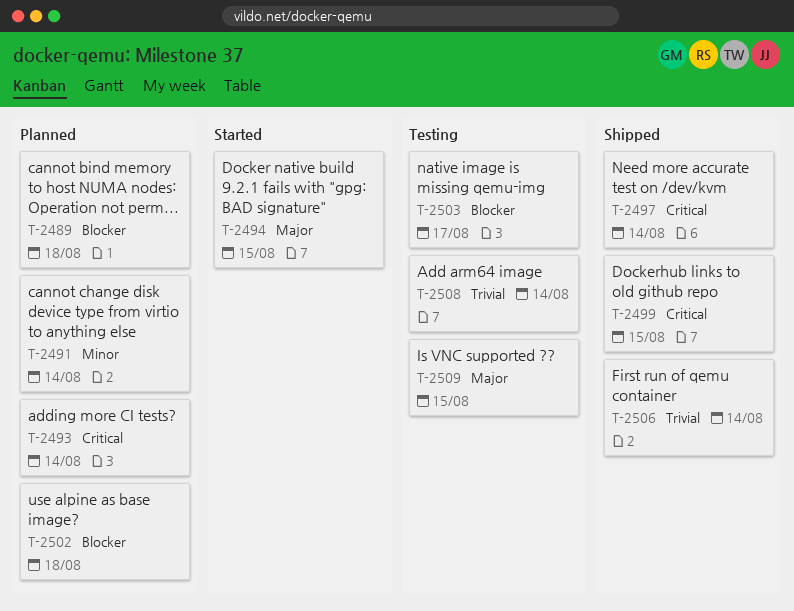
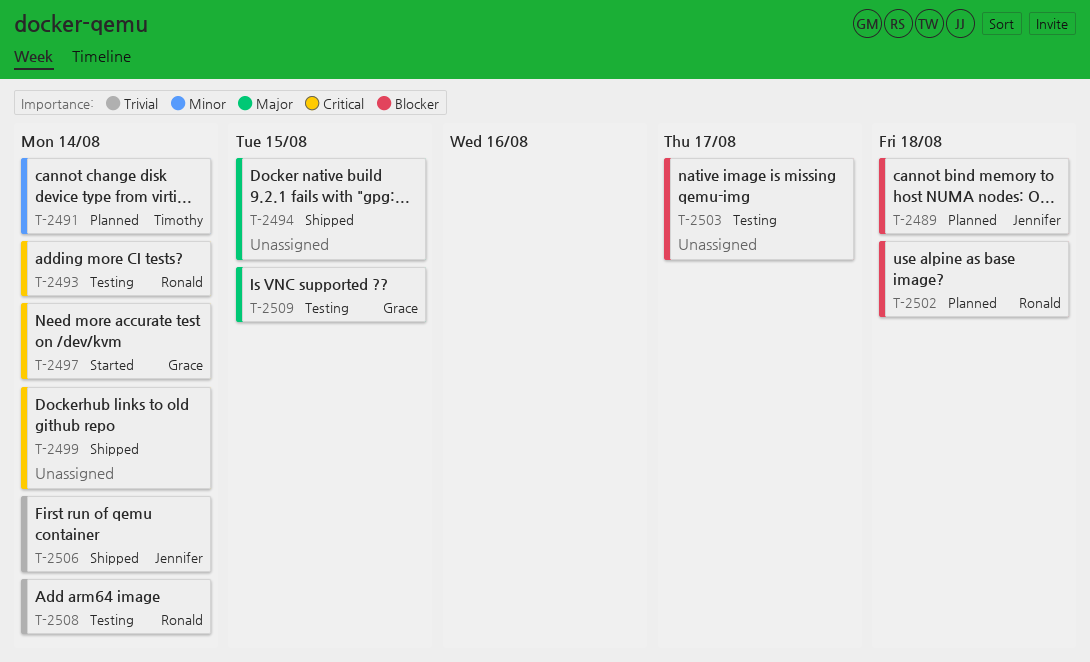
T-2493, status: Planned -> Testing
T-2494, status: Started -> Shipped
T-2497, status: Shipped -> Started
T-2499, due: Aug 15 -> Aug 14

